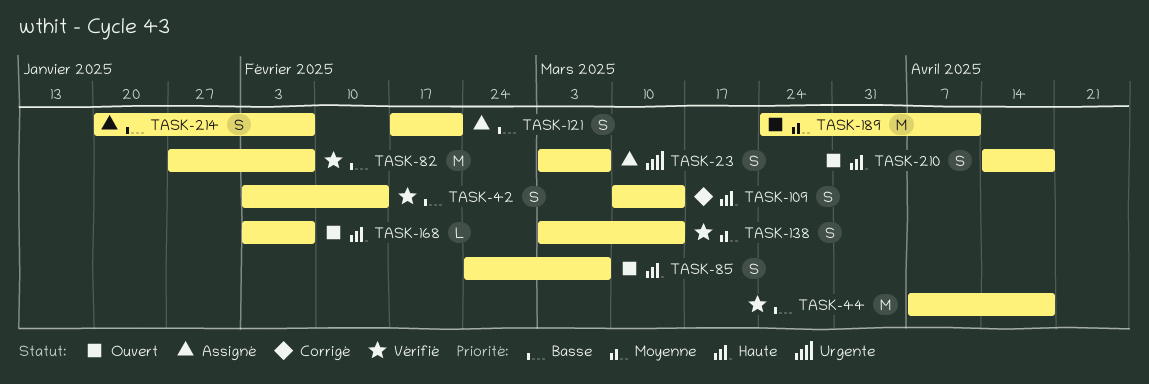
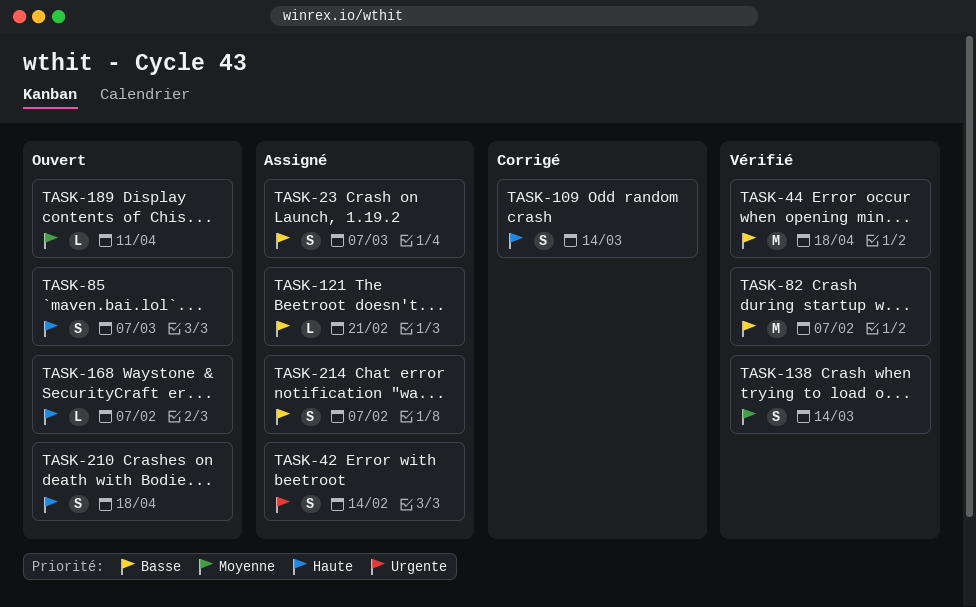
TASK-23, priority: Urgente -> Basse
TASK-42, status: Vérifié -> Assigné
TASK-42, priority: Basse -> Urgente
TASK-121, estimate: S -> L
TASK-189, estimate: M -> L

